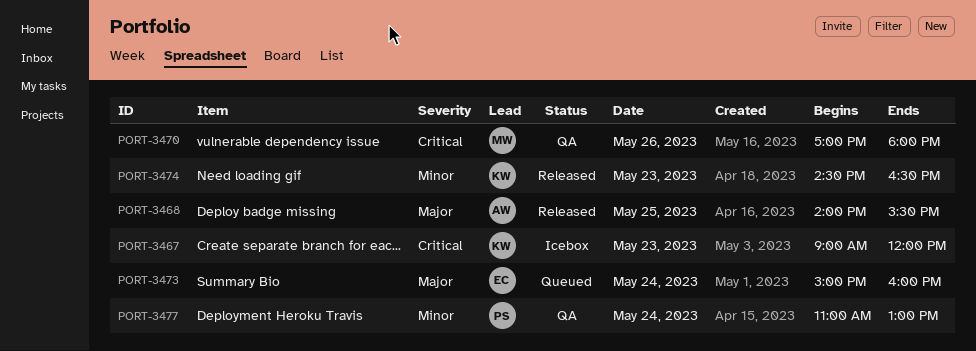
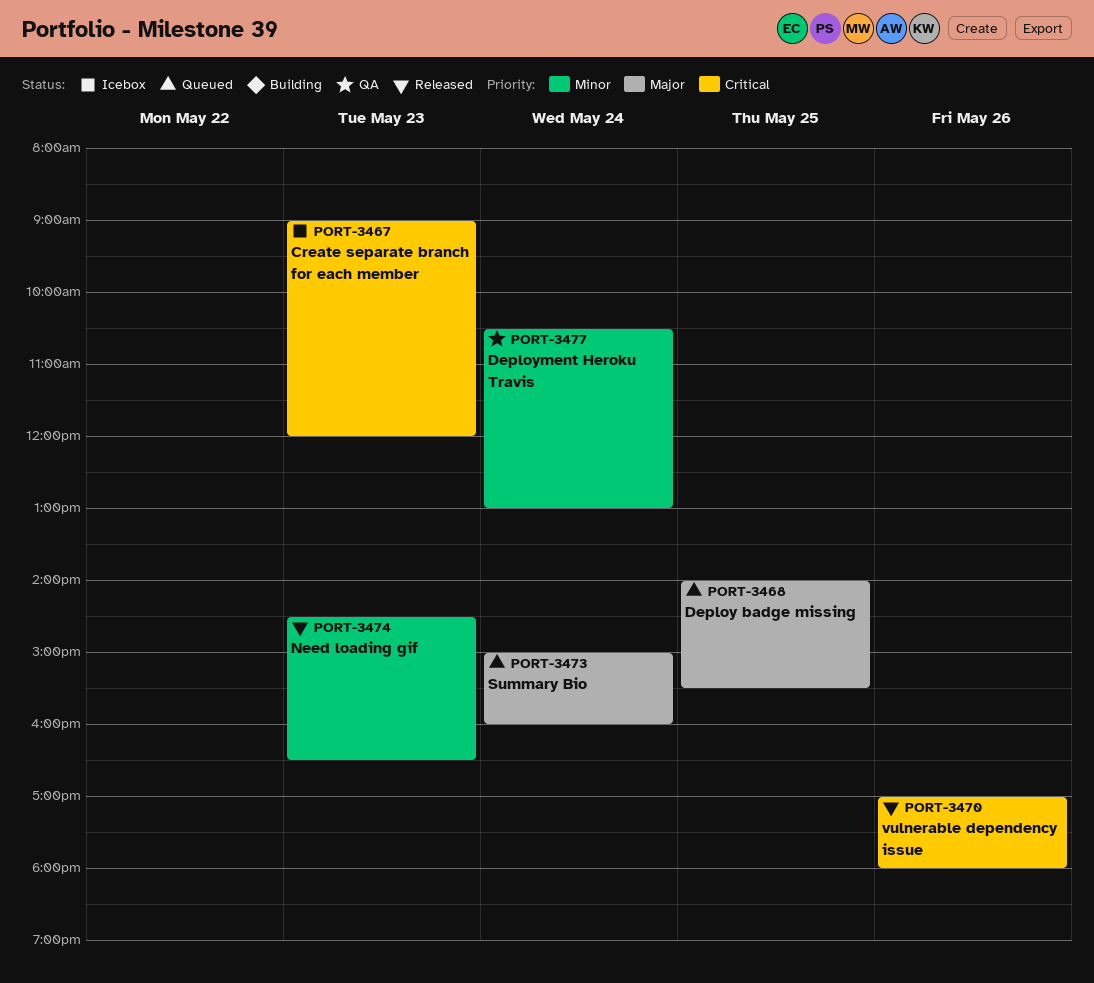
PORT-3468, status: Released -> Queued
PORT-3470, status: QA -> Released
PORT-3477, begins: 11:00 -> 10:30

